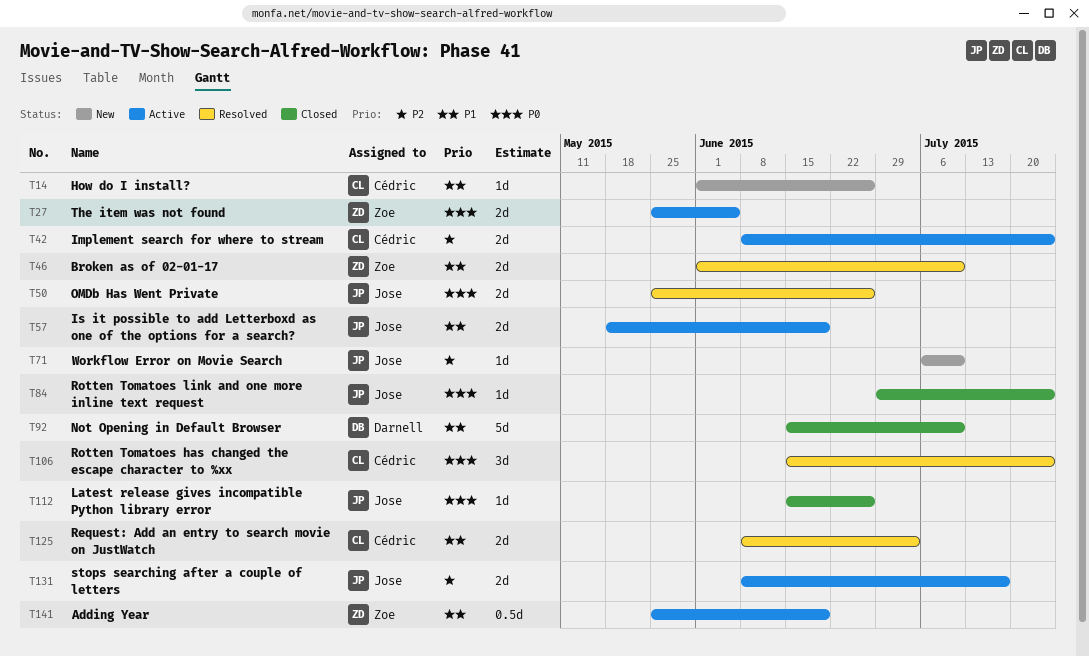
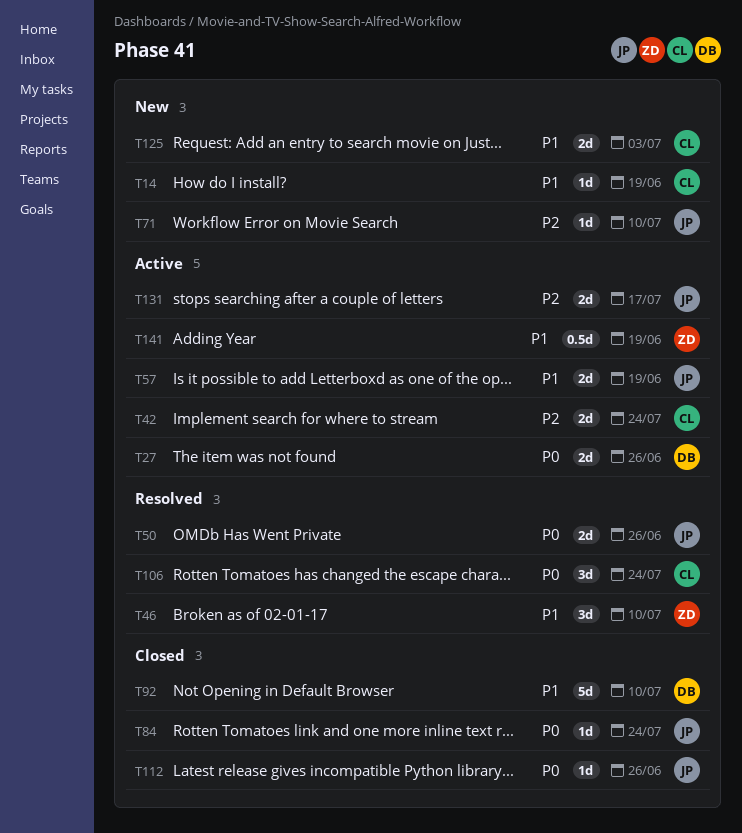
T14, due: Jun 26 -> Jun 19
T27, owner: Zoe -> Darnell
T27, due: Jun 5 -> Jun 26
T46, estimate: 2d -> 3d
T125, status: Resolved -> New

